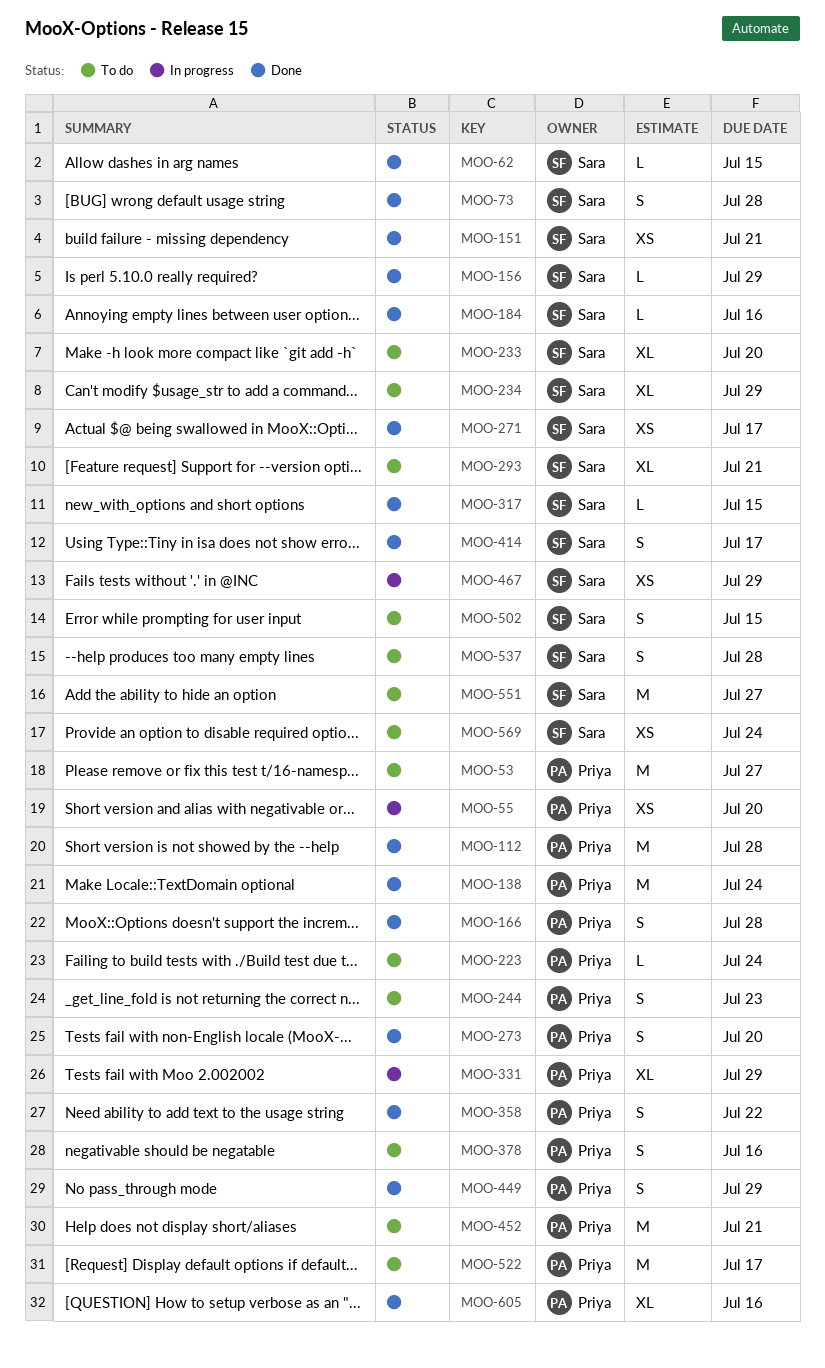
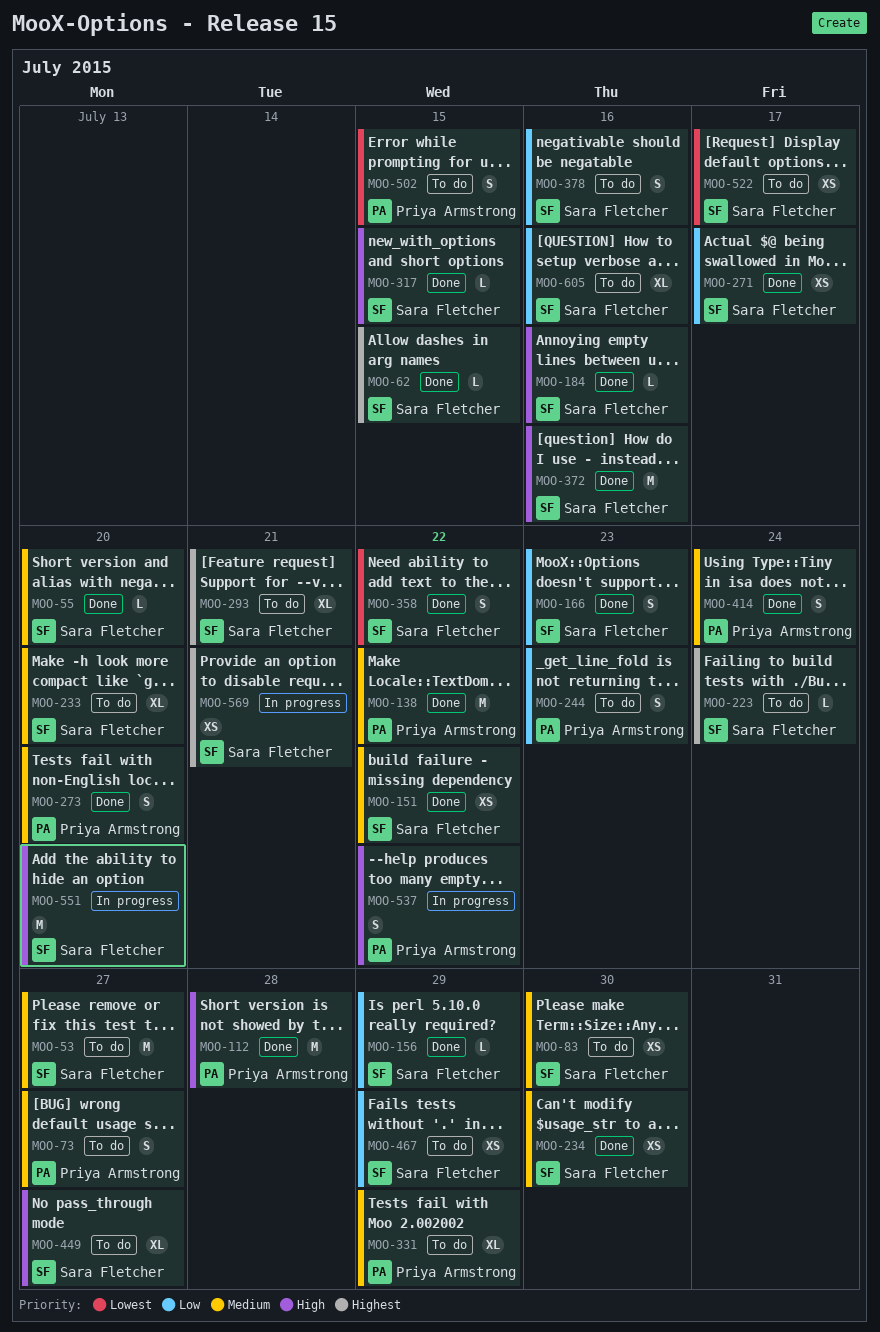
MOO-53, owner: Priya Armstrong -> Sara Fletcher
MOO-55, status: In progress -> Done
MOO-55, owner: Priya Armstrong -> Sara Fletcher
MOO-55, estimate: XS -> L
MOO-73, status: Done -> To do
MOO-73, owner: Sara Fletcher -> Priya Armstrong
MOO-73, due: Jul 28 -> Jul 27
MOO-83: none -> present
MOO-138, due: Jul 24 -> Jul 22
MOO-151, due: Jul 21 -> Jul 22
MOO-166, owner: Priya Armstrong -> Sara Fletcher
MOO-166, due: Jul 28 -> Jul 23
MOO-223, owner: Priya Armstrong -> Sara Fletcher
MOO-234, status: To do -> Done
MOO-234, estimate: XL -> XS
MOO-234, due: Jul 29 -> Jul 30
MOO-331, status: In progress -> To do
MOO-358, owner: Priya Armstrong -> Sara Fletcher
MOO-372: none -> present
MOO-378, owner: Priya Armstrong -> Sara Fletcher
MOO-414, owner: Sara Fletcher -> Priya Armstrong
MOO-414, due: Jul 17 -> Jul 24
MOO-449, status: Done -> To do
MOO-449, owner: Priya Armstrong -> Sara Fletcher
MOO-449, estimate: S -> XL
MOO-449, due: Jul 29 -> Jul 27
MOO-452: present -> none
MOO-467, status: In progress -> To do
MOO-502, owner: Sara Fletcher -> Priya Armstrong
MOO-522, owner: Priya Armstrong -> Sara Fletcher
MOO-522, estimate: M -> XS
MOO-537, status: To do -> In progress
MOO-537, owner: Sara Fletcher -> Priya Armstrong
MOO-537, due: Jul 28 -> Jul 22
MOO-551, status: To do -> In progress
MOO-551, due: Jul 27 -> Jul 20
MOO-569, status: To do -> In progress
MOO-569, due: Jul 24 -> Jul 21
MOO-605, status: Done -> To do
MOO-605, owner: Priya Armstrong -> Sara Fletcher

